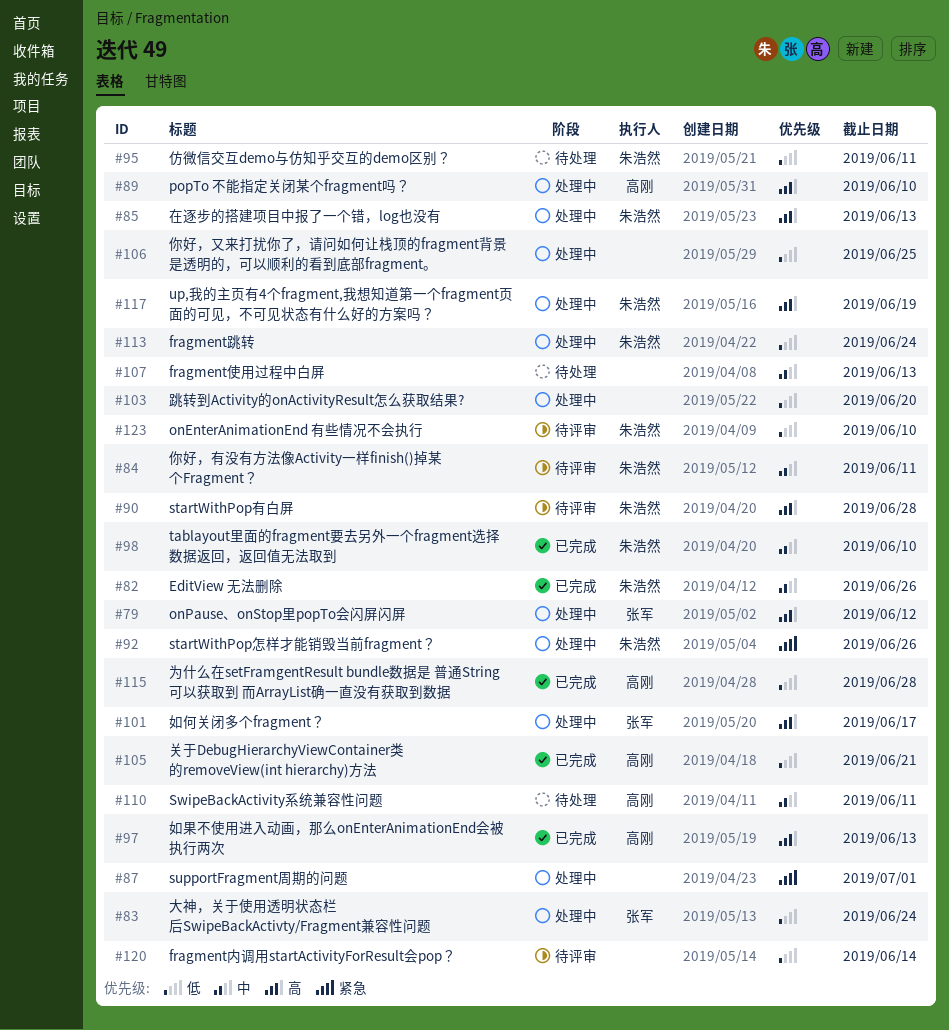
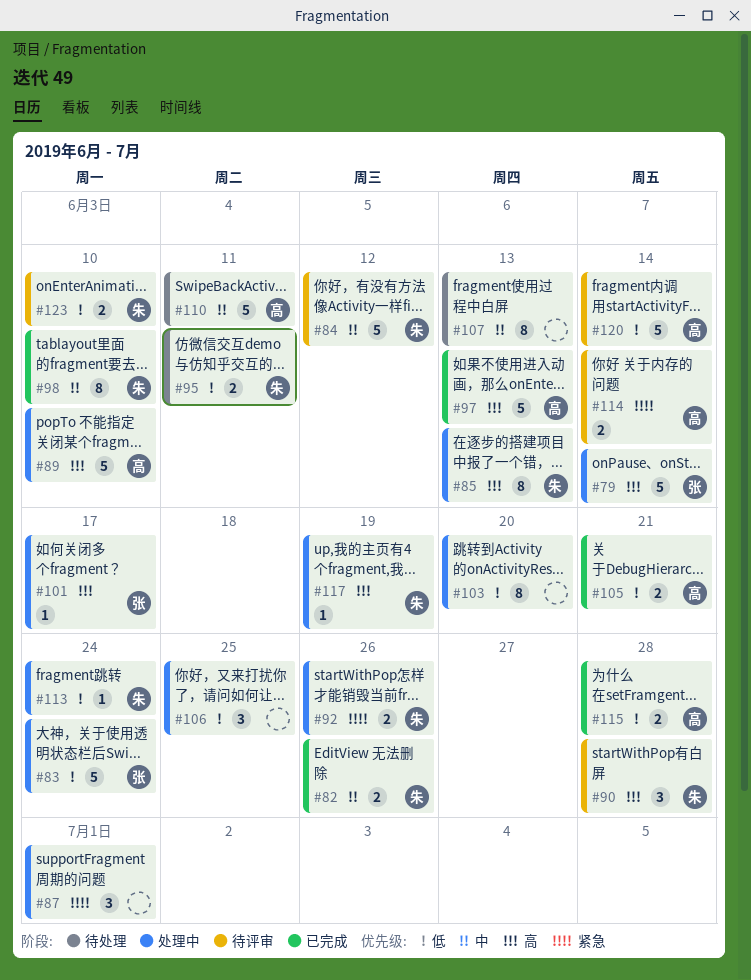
#79, due: Jun 12 -> Jun 14
#84, due: Jun 11 -> Jun 12
#114: none -> present
#120, owner: none -> 高刚

